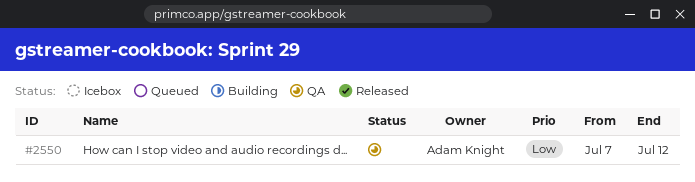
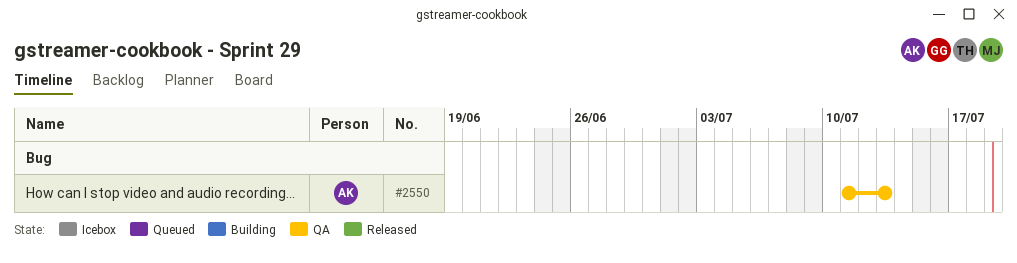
#2550, start: Jul 7 -> Jul 11
#2550, due: Jul 12 -> Jul 13

